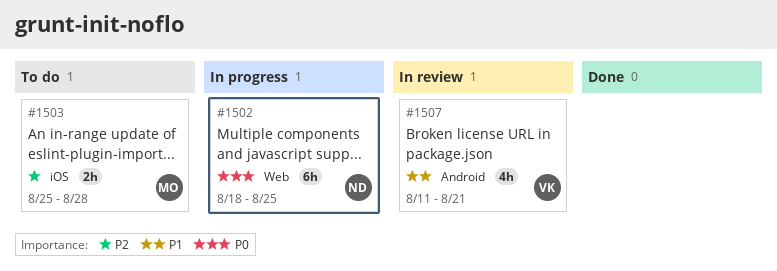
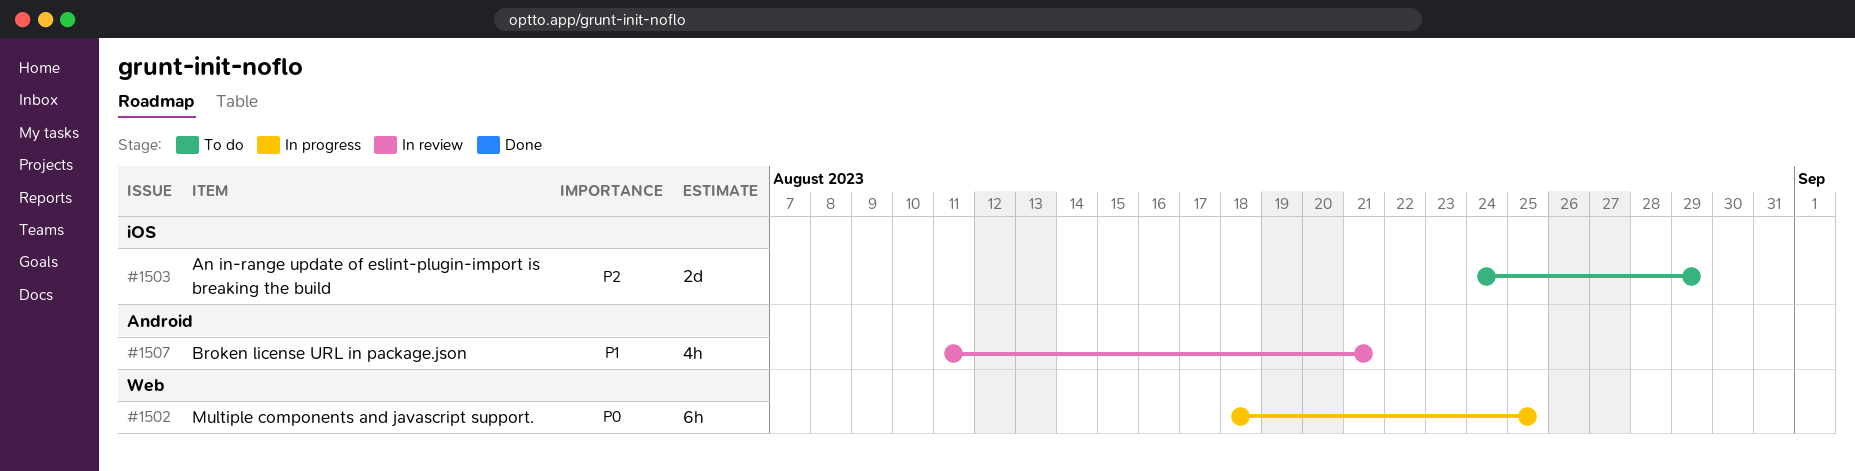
#1503, estimate: 2h -> 2d
#1503, start: Aug 25 -> Aug 24
#1503, due: Aug 28 -> Aug 29

